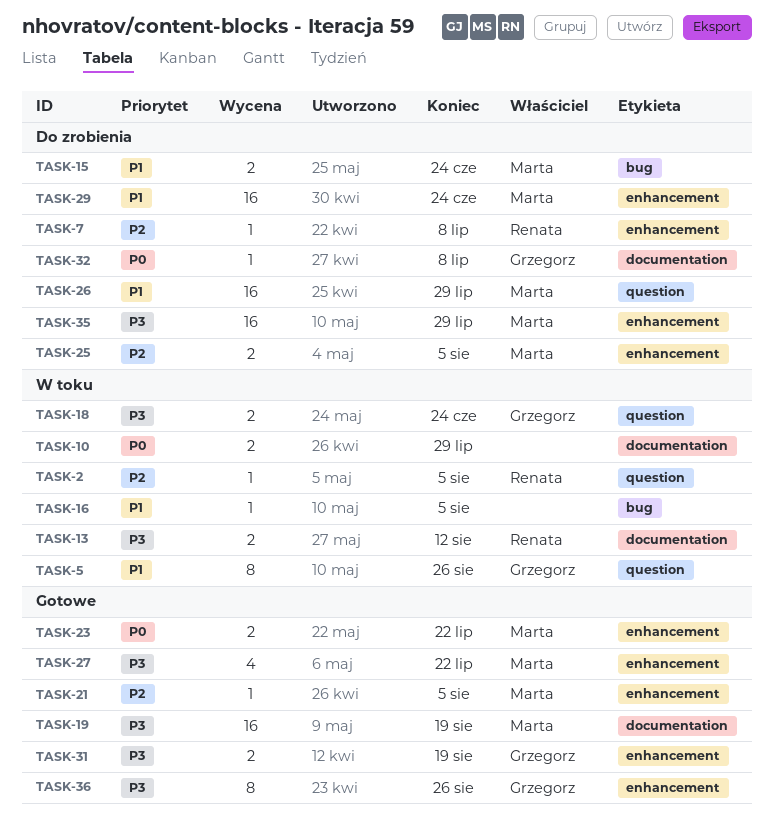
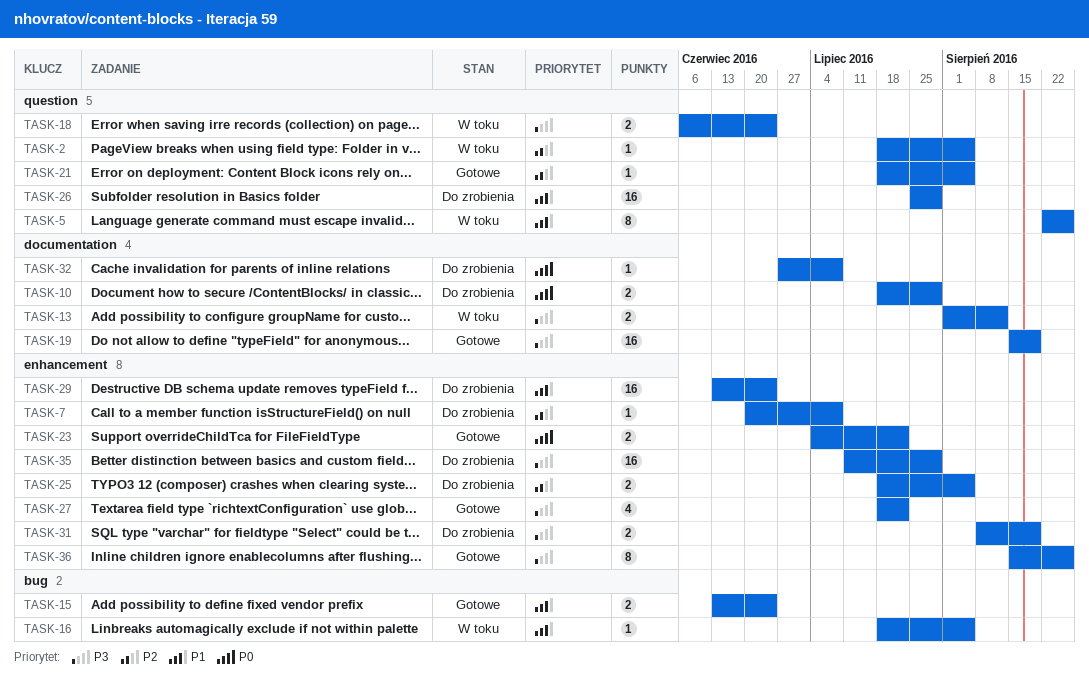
TASK-10, status: W toku -> Do zrobienia
TASK-15, status: Do zrobienia -> Gotowe
TASK-21, label: enhancement -> question
TASK-31, status: Gotowe -> Do zrobienia

